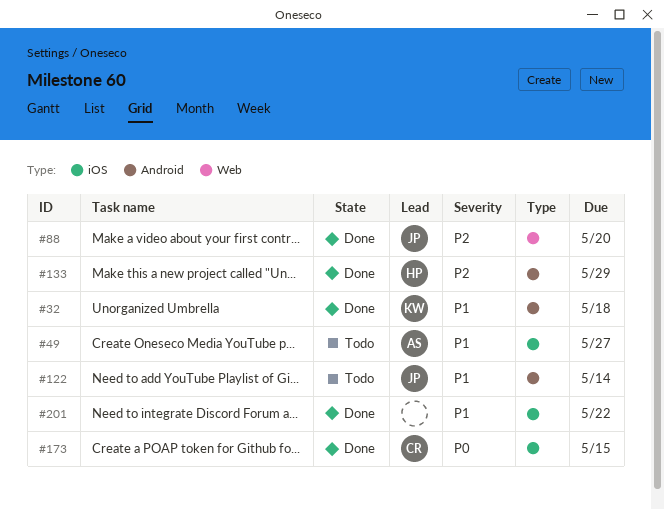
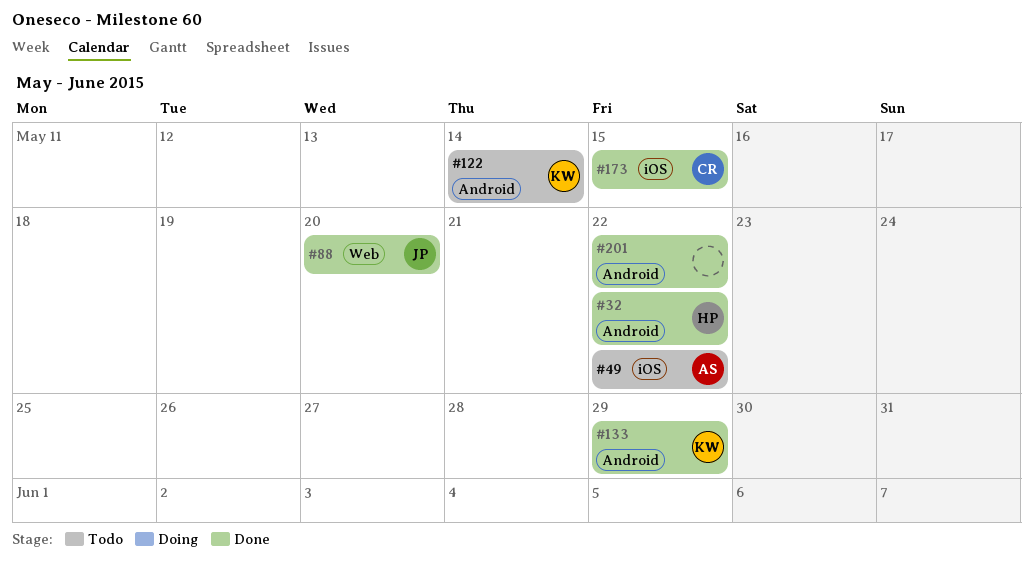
#32, owner: KW -> HP
#32, due: May 18 -> May 22
#49, due: May 27 -> May 22
#122, owner: JP -> KW
#133, owner: HP -> KW
#201, label: iOS -> Android

